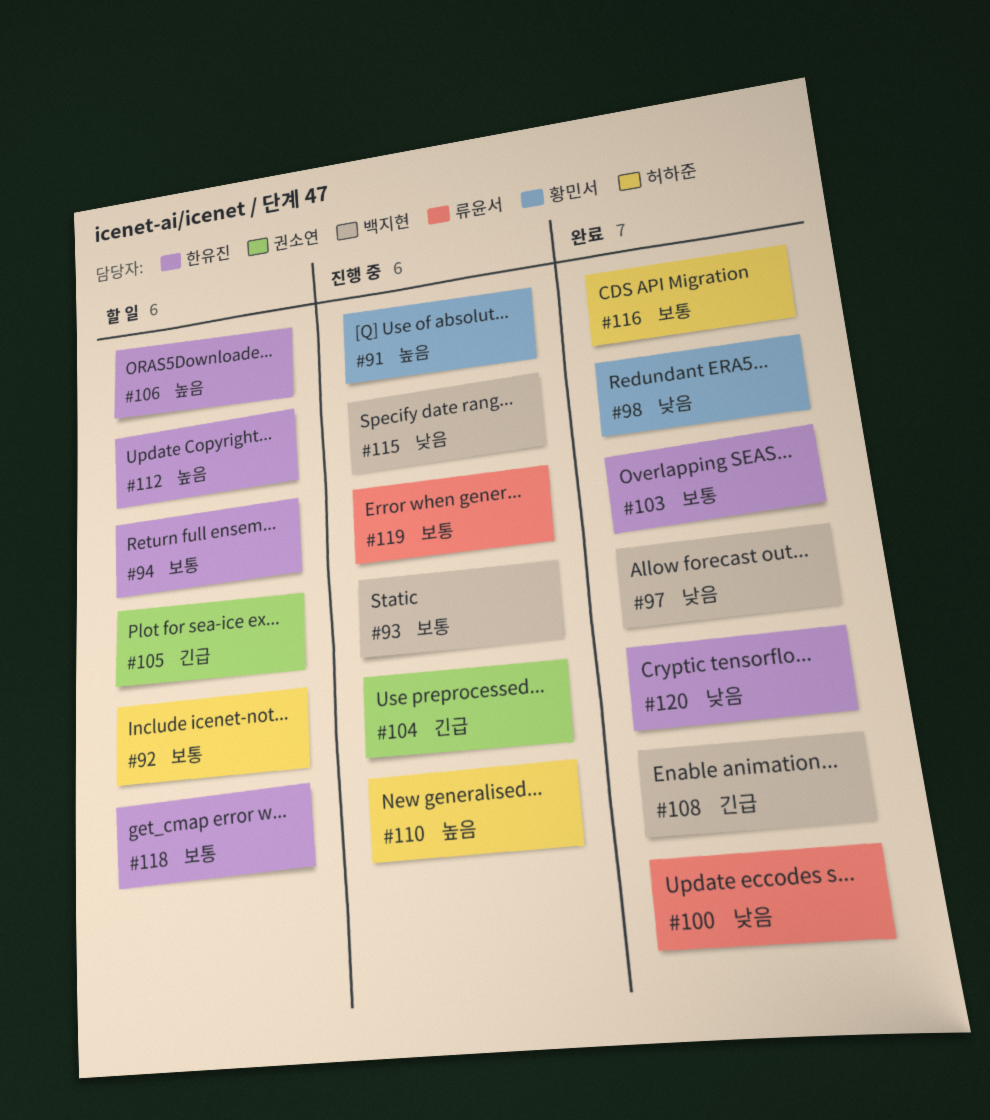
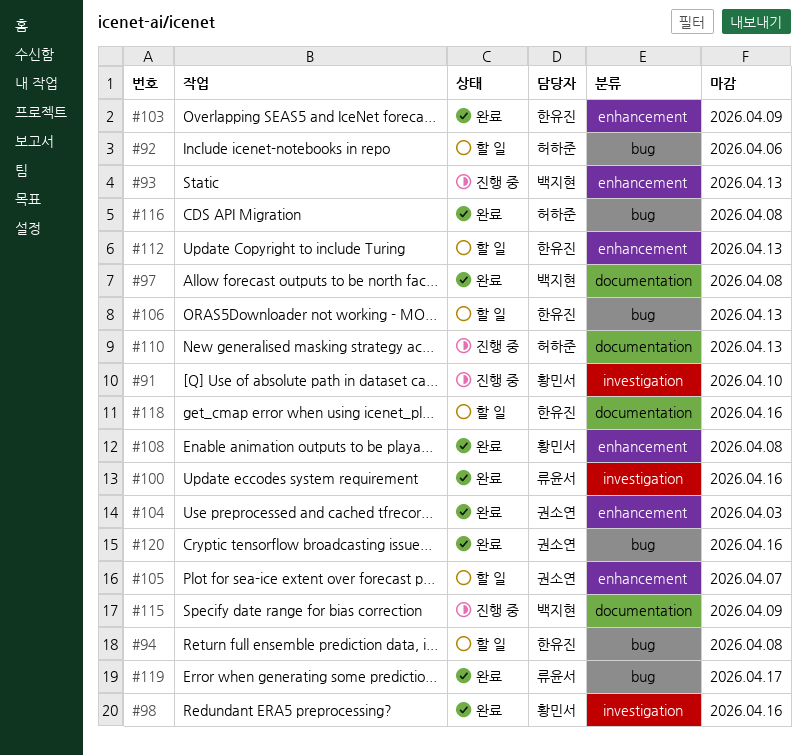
#104, status: 진행 중 -> 완료
#108, owner: 백지현 -> 황민서
#119, status: 진행 중 -> 완료
#120, owner: 한유진 -> 권소연

